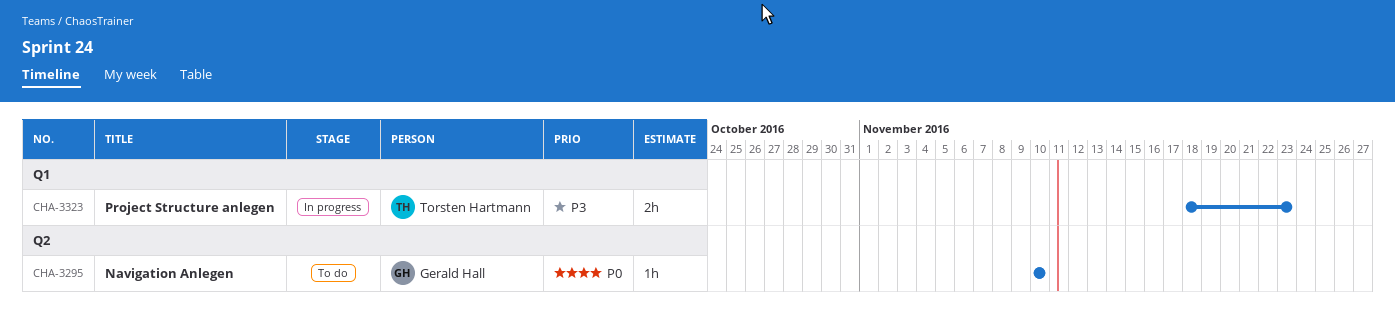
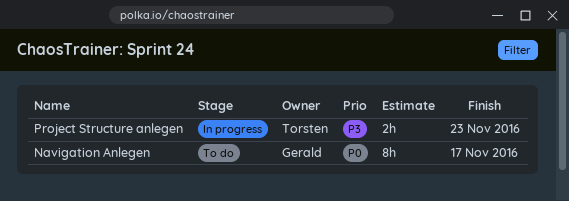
Navigation Anlegen, estimate: 1h -> 8h
Navigation Anlegen, due: Nov 10 -> Nov 17

